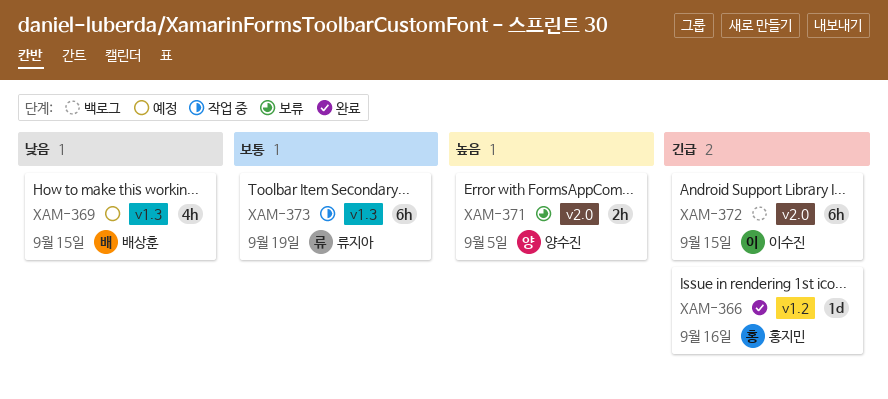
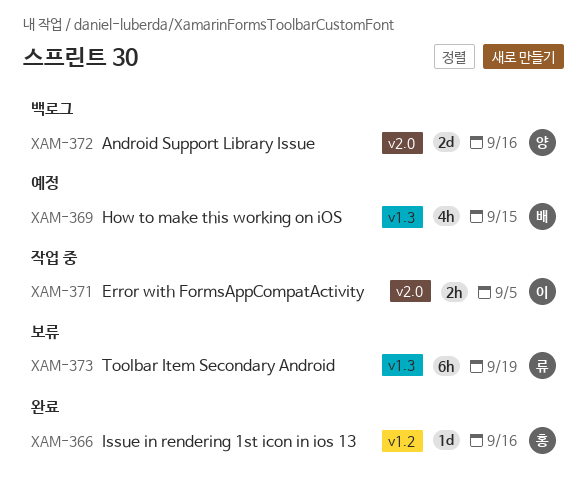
XAM-371, status: 보류 -> 작업 중
XAM-371, owner: 양수진 -> 이수진
XAM-372, owner: 이수진 -> 양수진
XAM-372, estimate: 6h -> 2d
XAM-372, due: Sep 15 -> Sep 16
XAM-373, status: 작업 중 -> 보류

